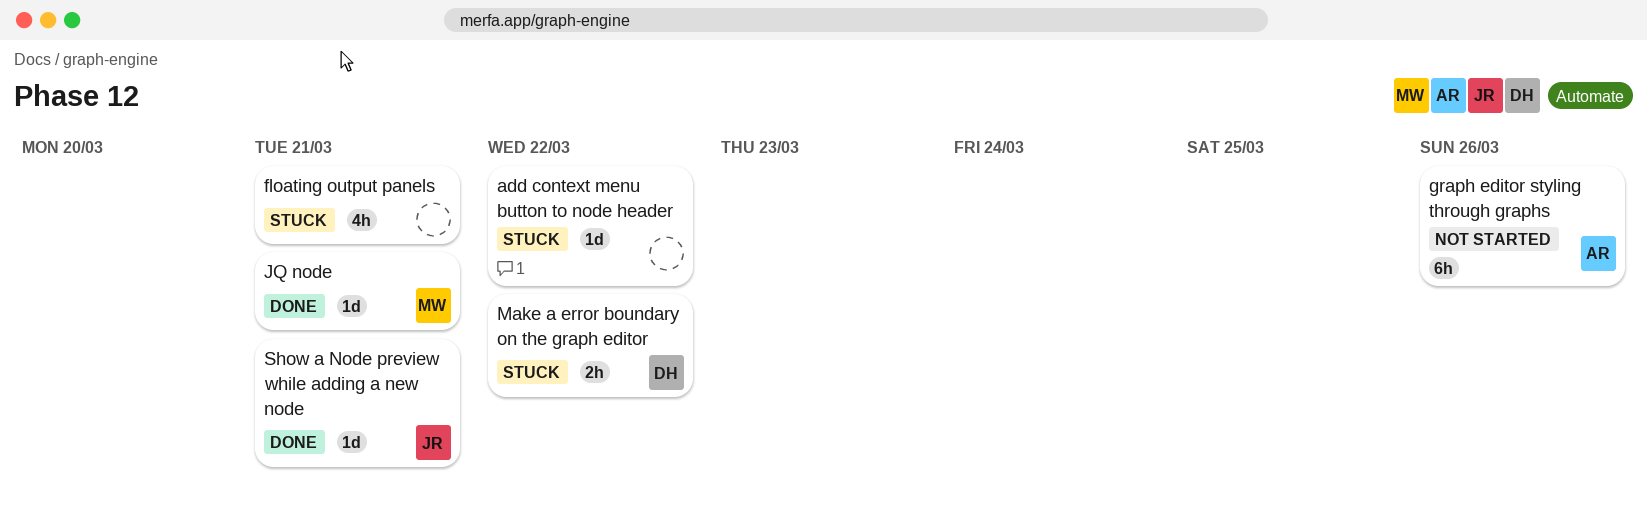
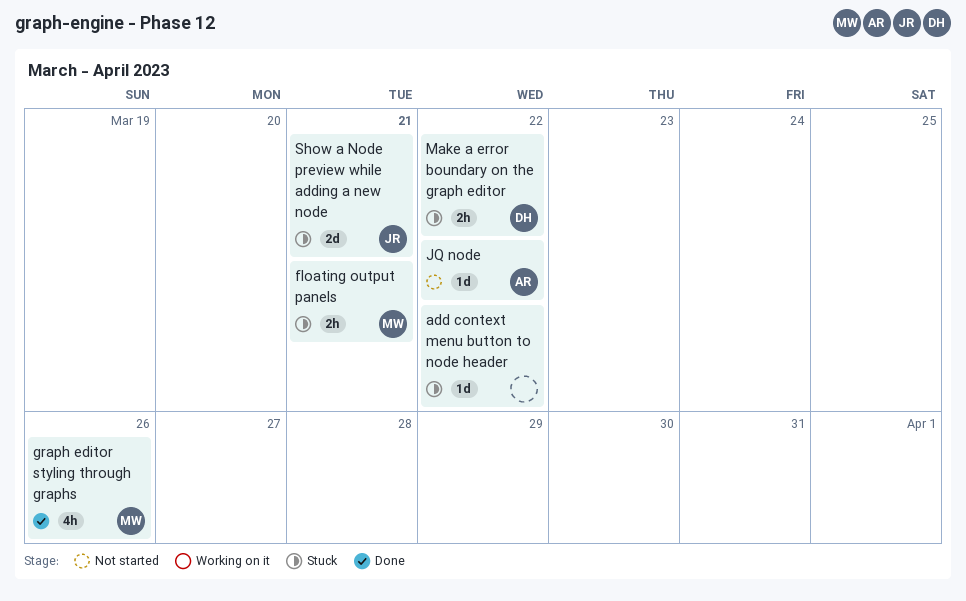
floating output panels, owner: none -> MW
floating output panels, estimate: 4h -> 2h
graph editor styling through graphs, status: Not started -> Done
graph editor styling through graphs, owner: AR -> MW
graph editor styling through graphs, estimate: 6h -> 4h
JQ node, status: Done -> Not started
JQ node, owner: MW -> AR
JQ node, due: Mar 21 -> Mar 22
Show a Node preview while adding a new node, status: Done -> Stuck
Show a Node preview while adding a new node, estimate: 1d -> 2d

